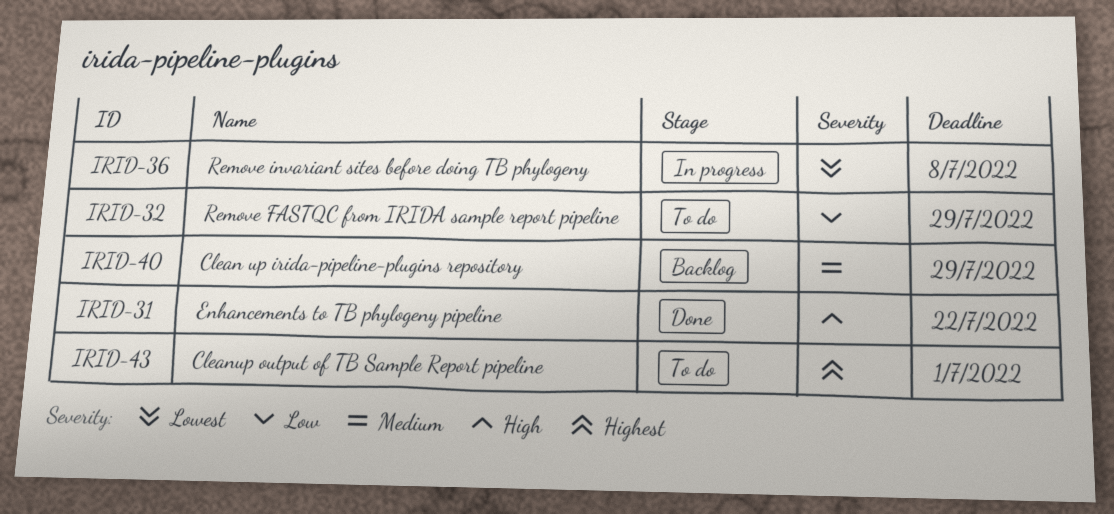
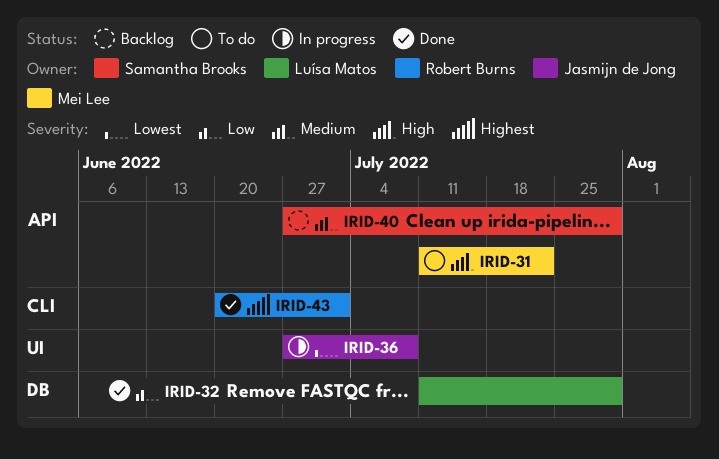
IRID-31, status: Done -> To do
IRID-32, status: To do -> Done
IRID-43, status: To do -> Done

